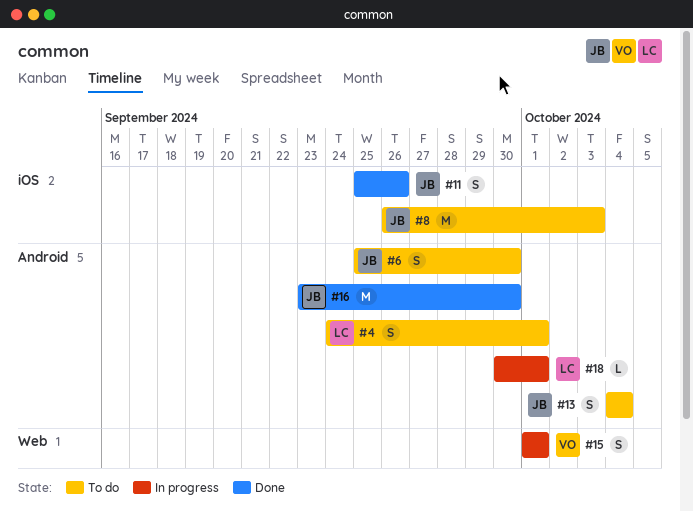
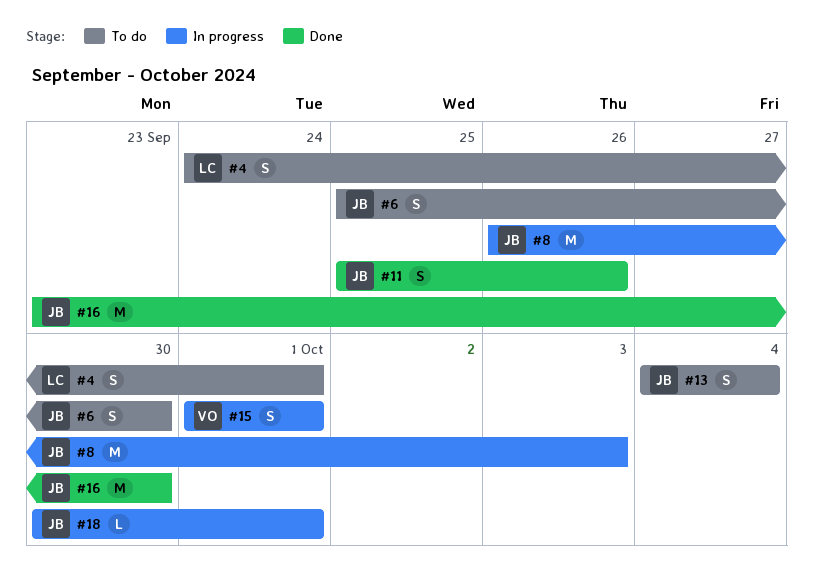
#8, status: To do -> In progress
#18, owner: LC -> JB

